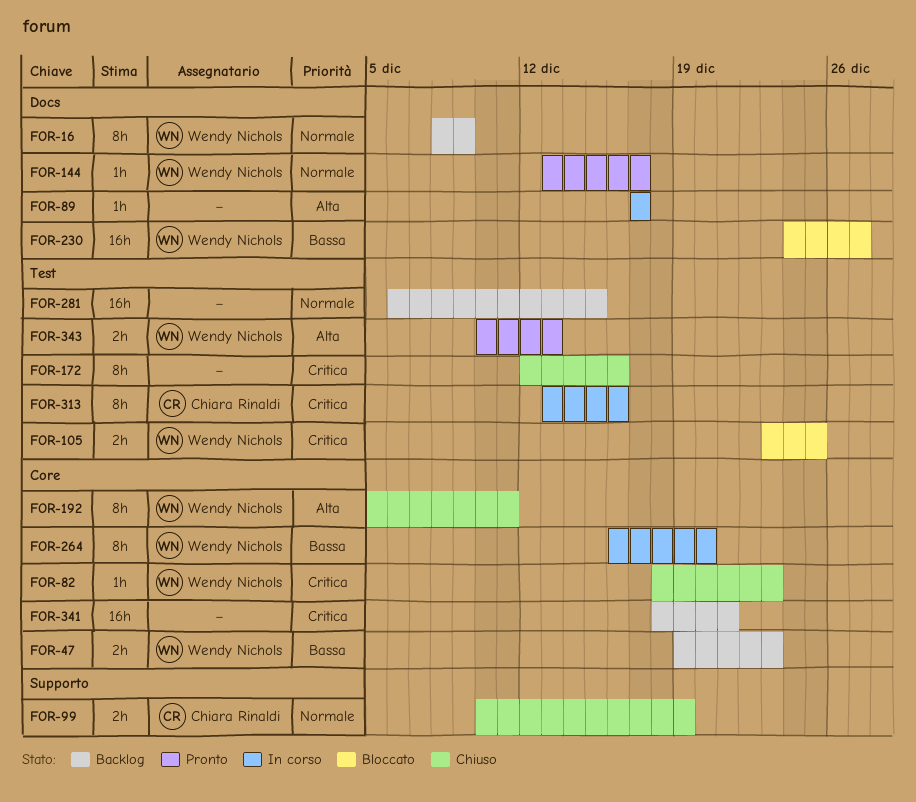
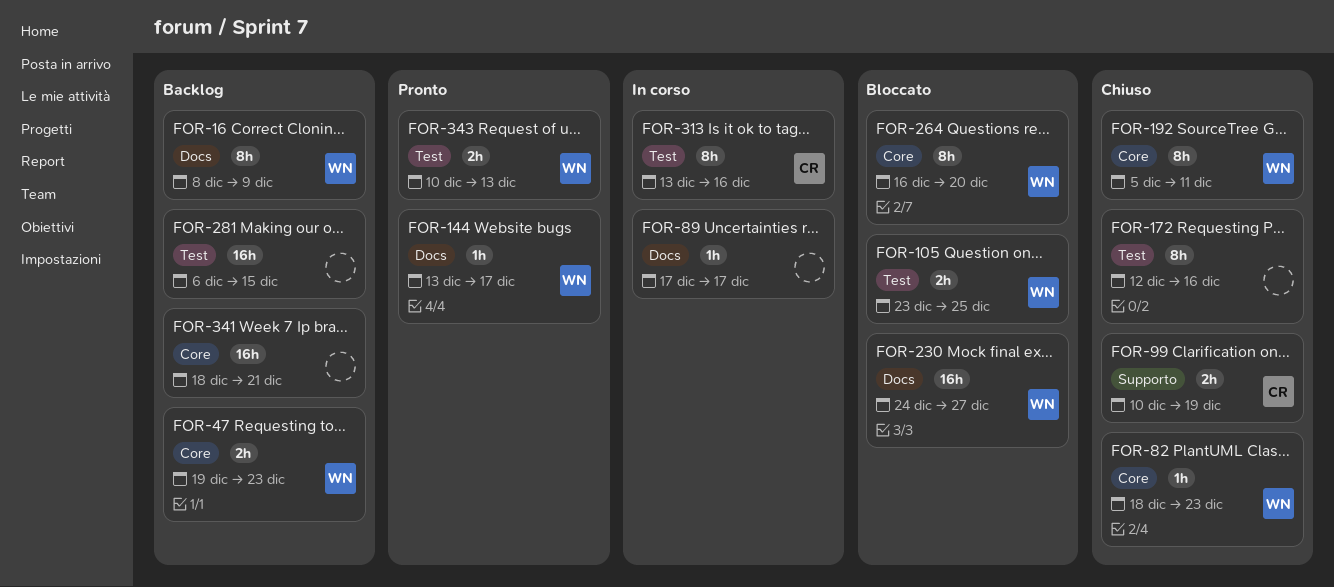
FOR-264, status: In corso -> Bloccato

